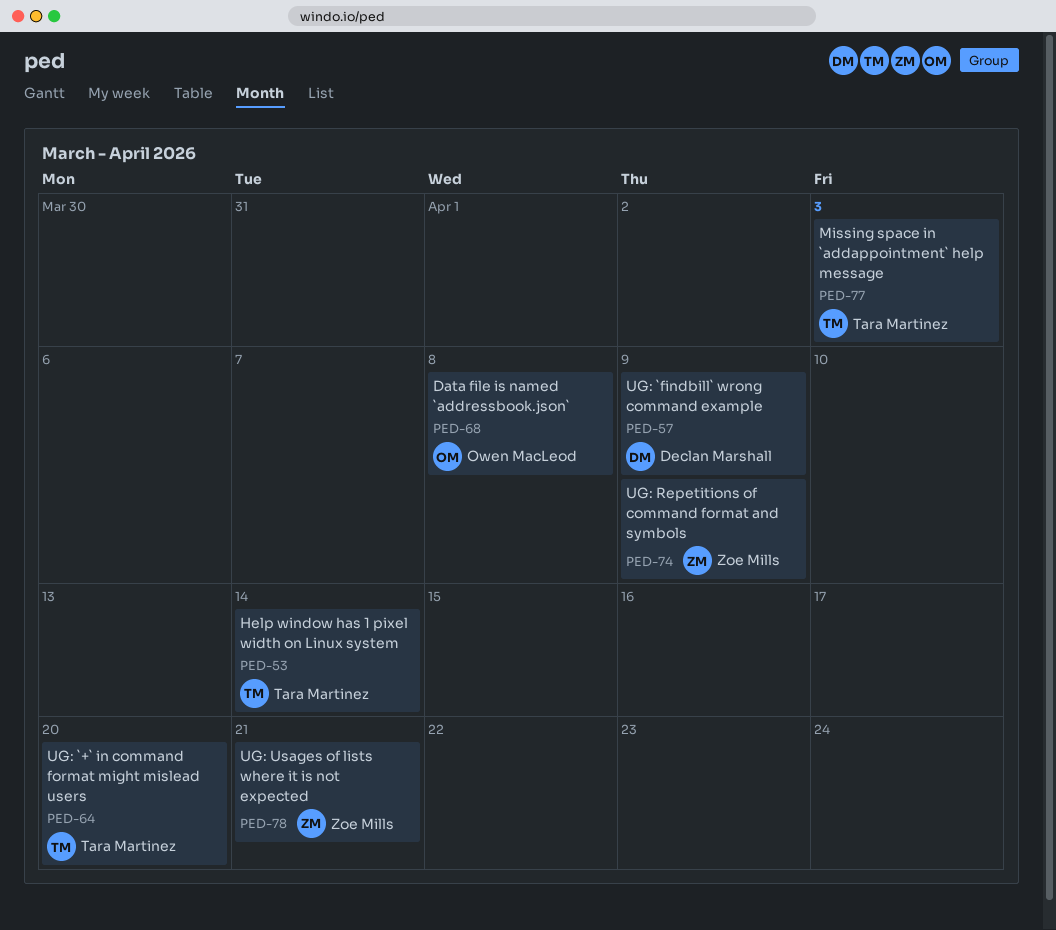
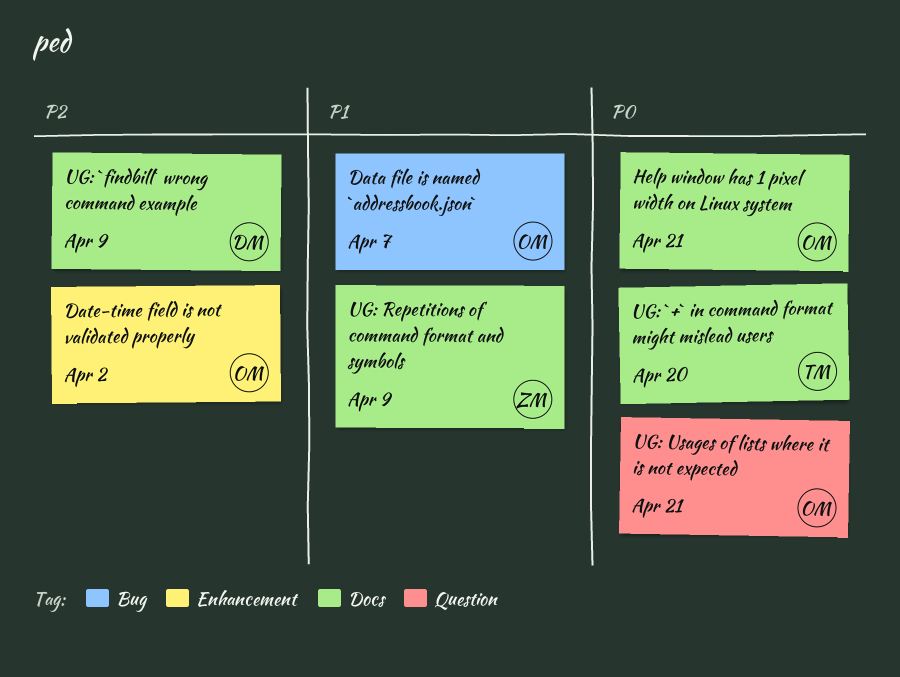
Data file is named `addressbook.json`, due: Apr 8 -> Apr 7
Date-time field is not validated properly: none -> present
Help window has 1 pixel width on Linux system, owner: Tara Martinez -> Owen MacLeod
Help window has 1 pixel width on Linux system, due: Apr 14 -> Apr 21
Missing space in `addappointment` help message: present -> none
UG: Usages of lists where it is not expected, owner: Zoe Mills -> Owen MacLeod

